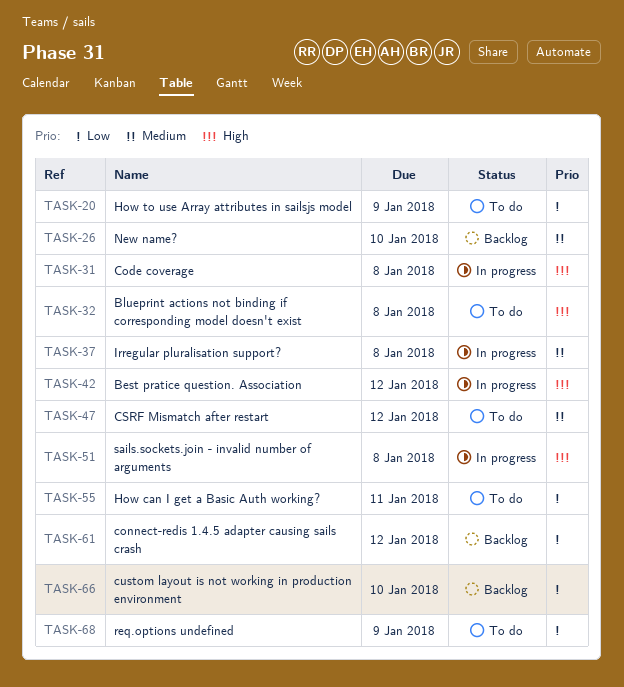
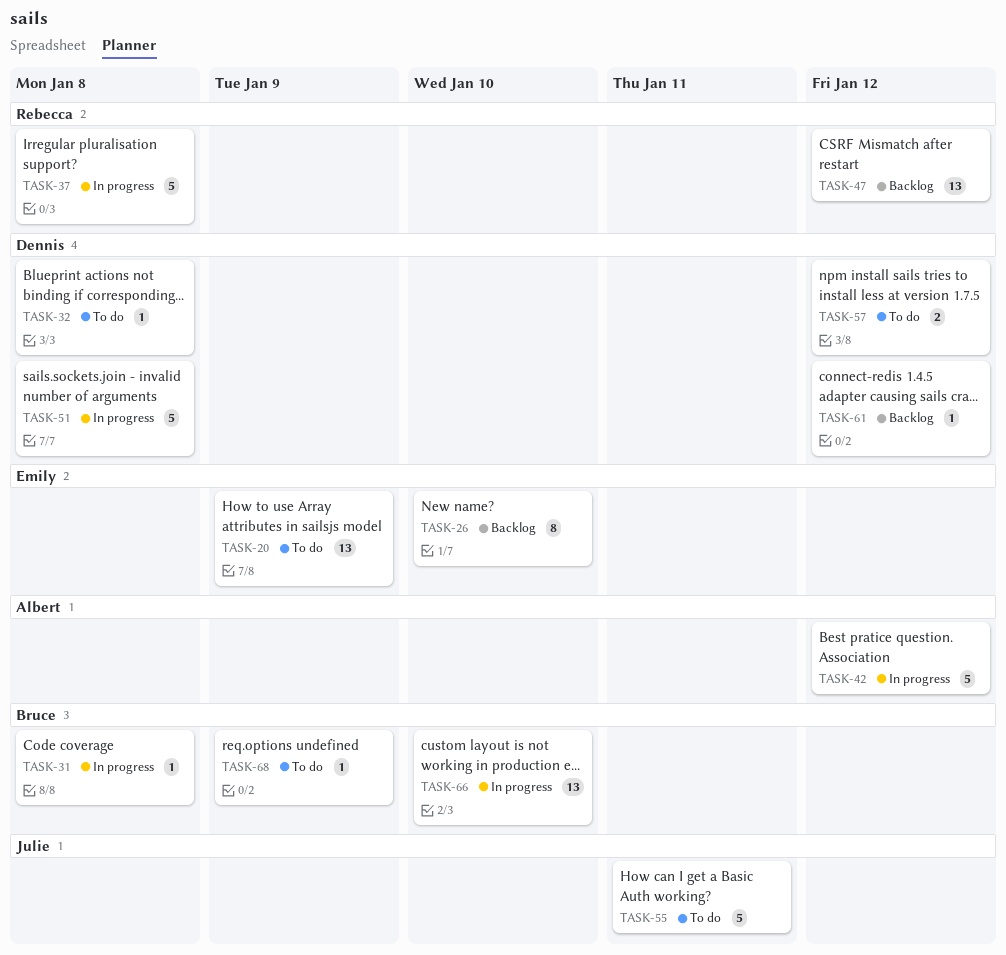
TASK-47, status: To do -> Backlog
TASK-57: none -> present
TASK-66, status: Backlog -> In progress

